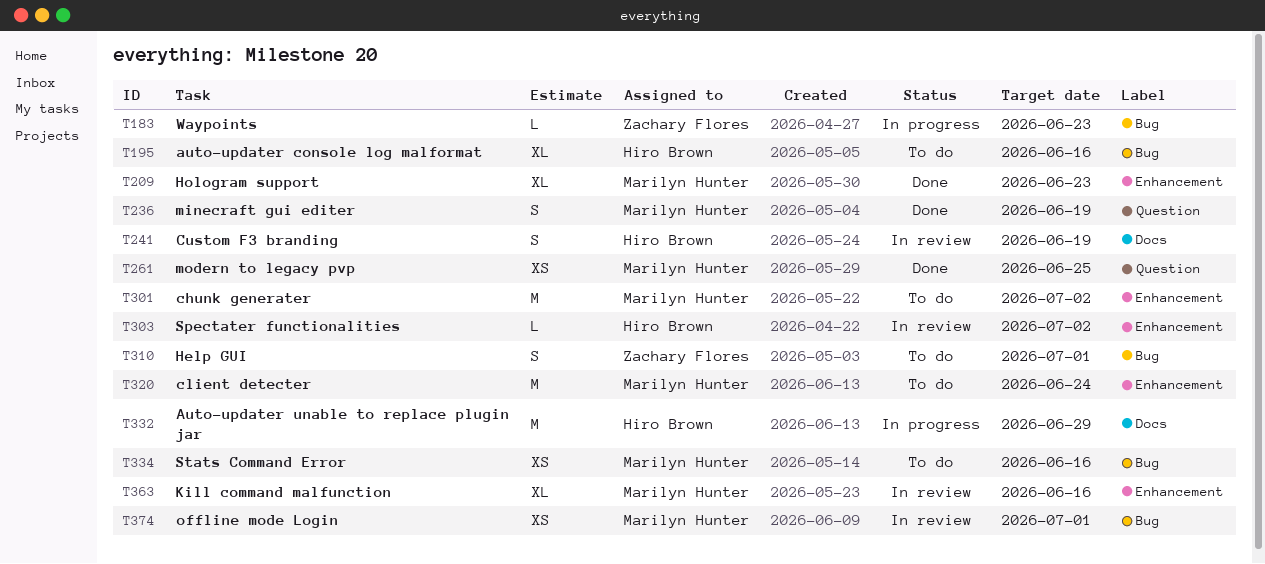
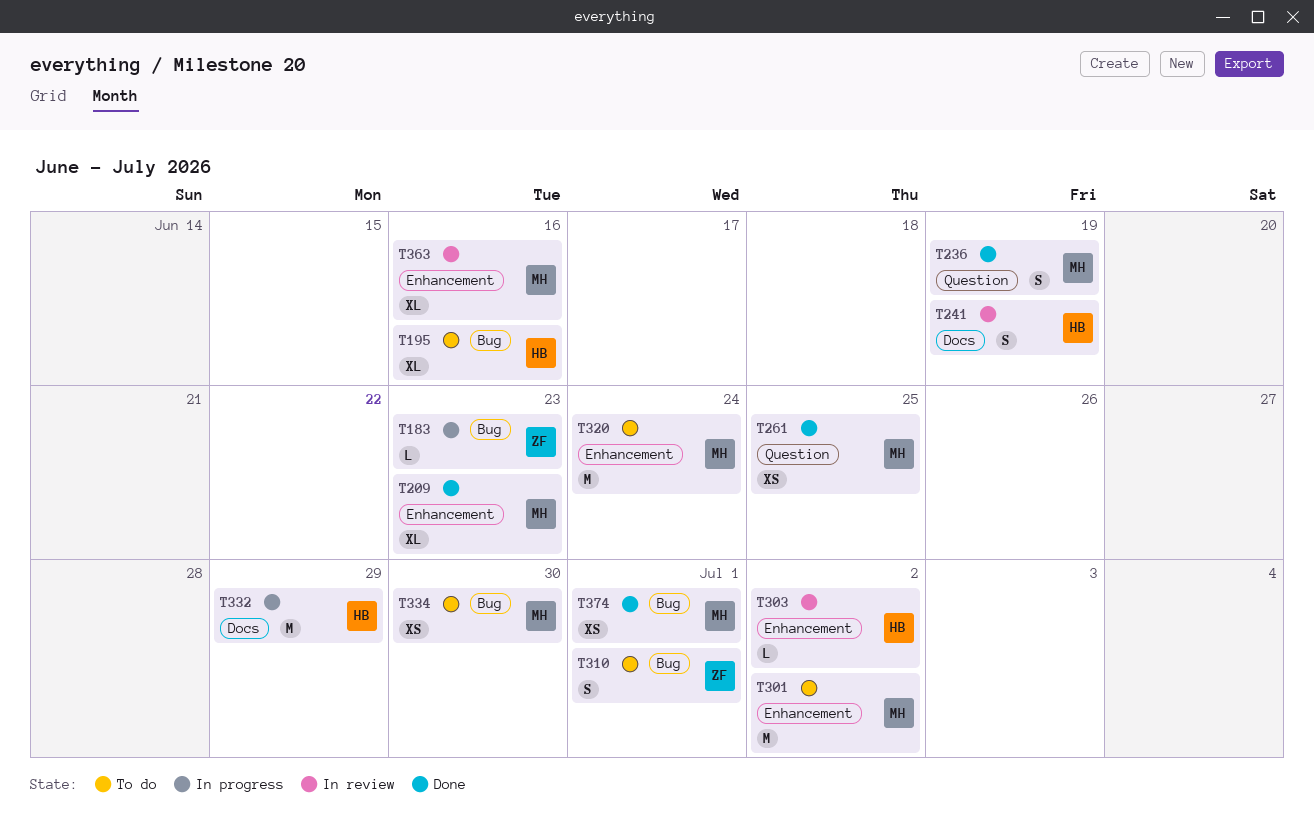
T334, due: Jun 16 -> Jun 30
T374, status: In review -> Done

